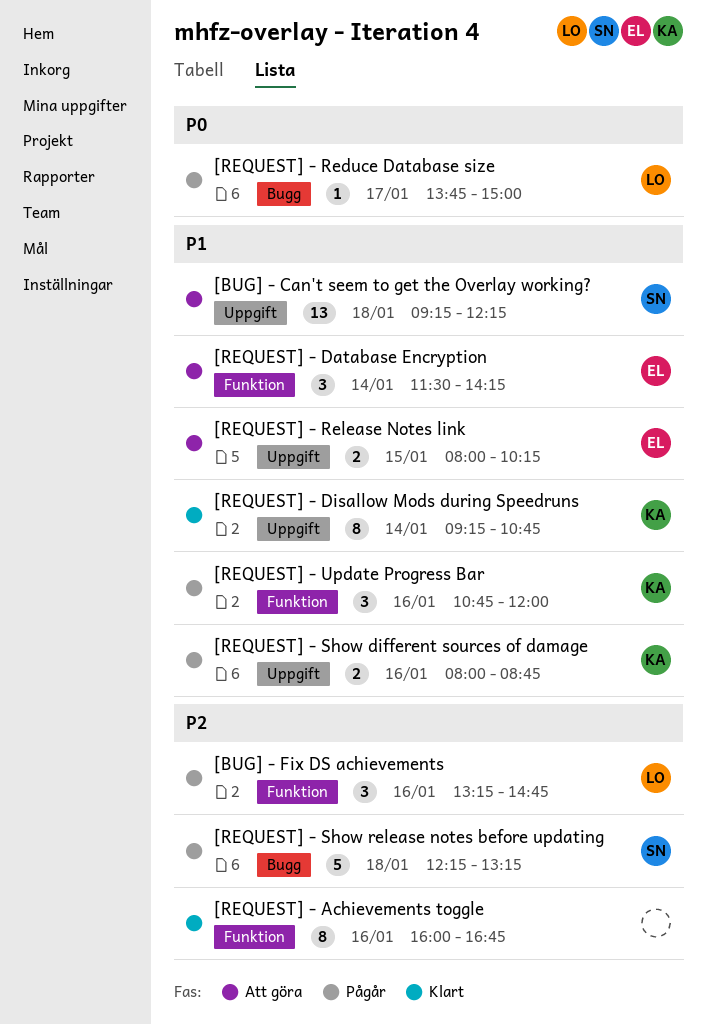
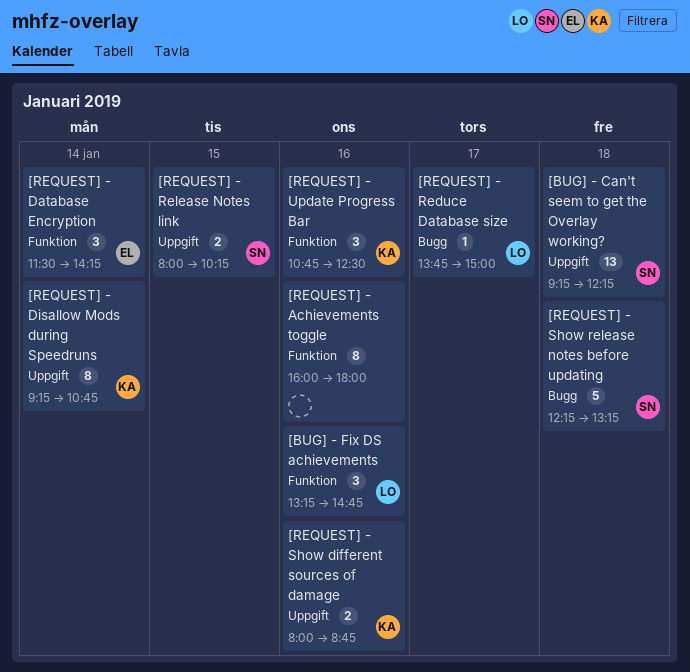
[REQUEST] - Achievements toggle, ends: 16:45 -> 18:00
[REQUEST] - Release Notes link, owner: EL -> SN
[REQUEST] - Update Progress Bar, ends: 12:00 -> 12:30

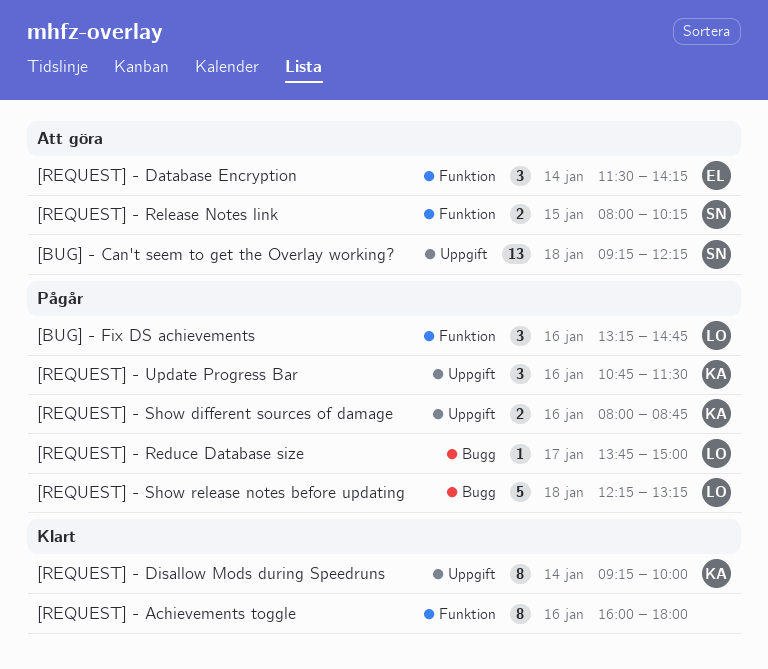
[REQUEST] - Disallow Mods during Speedruns, ends: 10:45 -> 10:00
[REQUEST] - Release Notes link, label: Uppgift -> Funktion
[REQUEST] - Show release notes before updating, owner: SN -> LO
[REQUEST] - Update Progress Bar, label: Funktion -> Uppgift
[REQUEST] - Update Progress Bar, ends: 12:30 -> 11:30

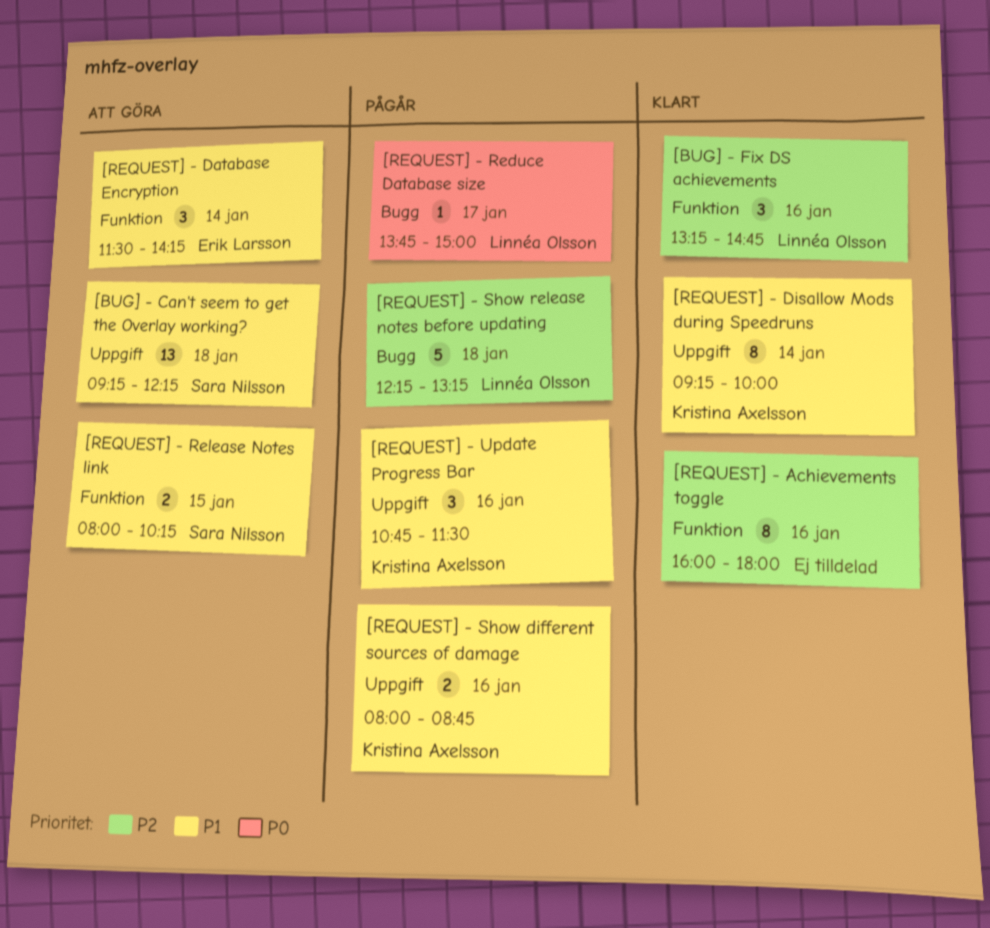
[BUG] - Fix DS achievements, status: Pågår -> Klart

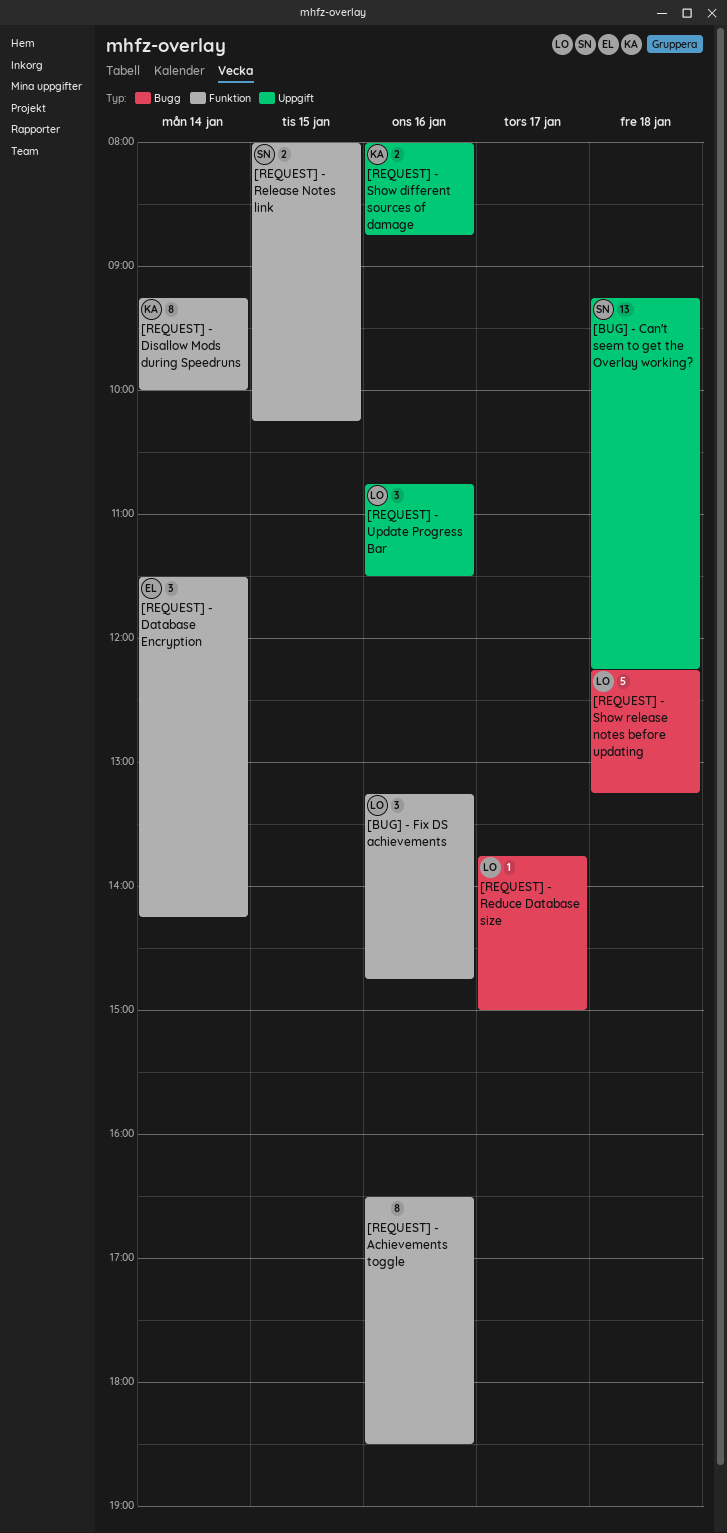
[REQUEST] - Achievements toggle, begins: 16:00 -> 16:30
[REQUEST] - Achievements toggle, ends: 18:00 -> 18:30
[REQUEST] - Disallow Mods during Speedruns, label: Uppgift -> Funktion
[REQUEST] - Update Progress Bar, owner: Kristina Axelsson -> Linnéa Olsson

